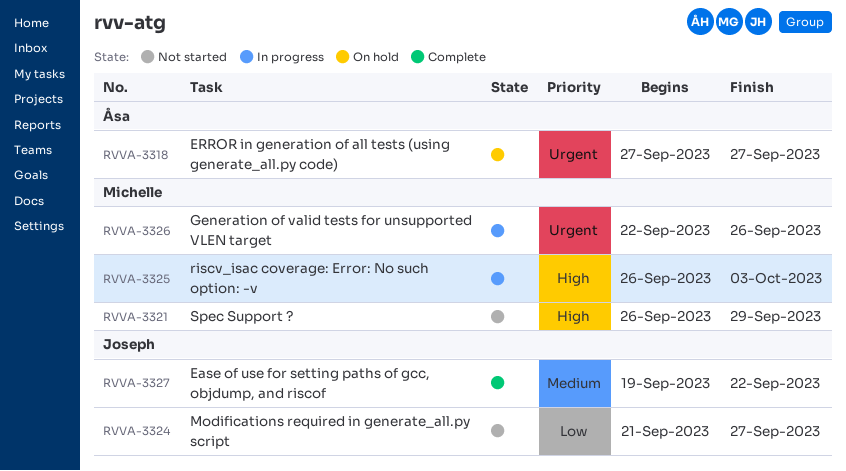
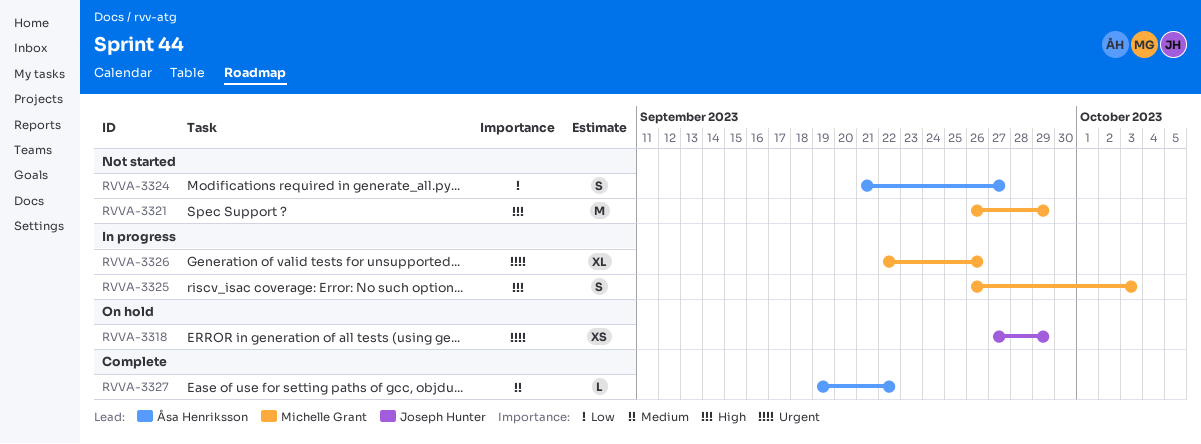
RVVA-3318, owner: Åsa Henriksson -> Joseph Hunter
RVVA-3318, due: Sep 27 -> Sep 29
RVVA-3324, owner: Joseph Hunter -> Åsa Henriksson
RVVA-3327, owner: Joseph Hunter -> Åsa Henriksson

